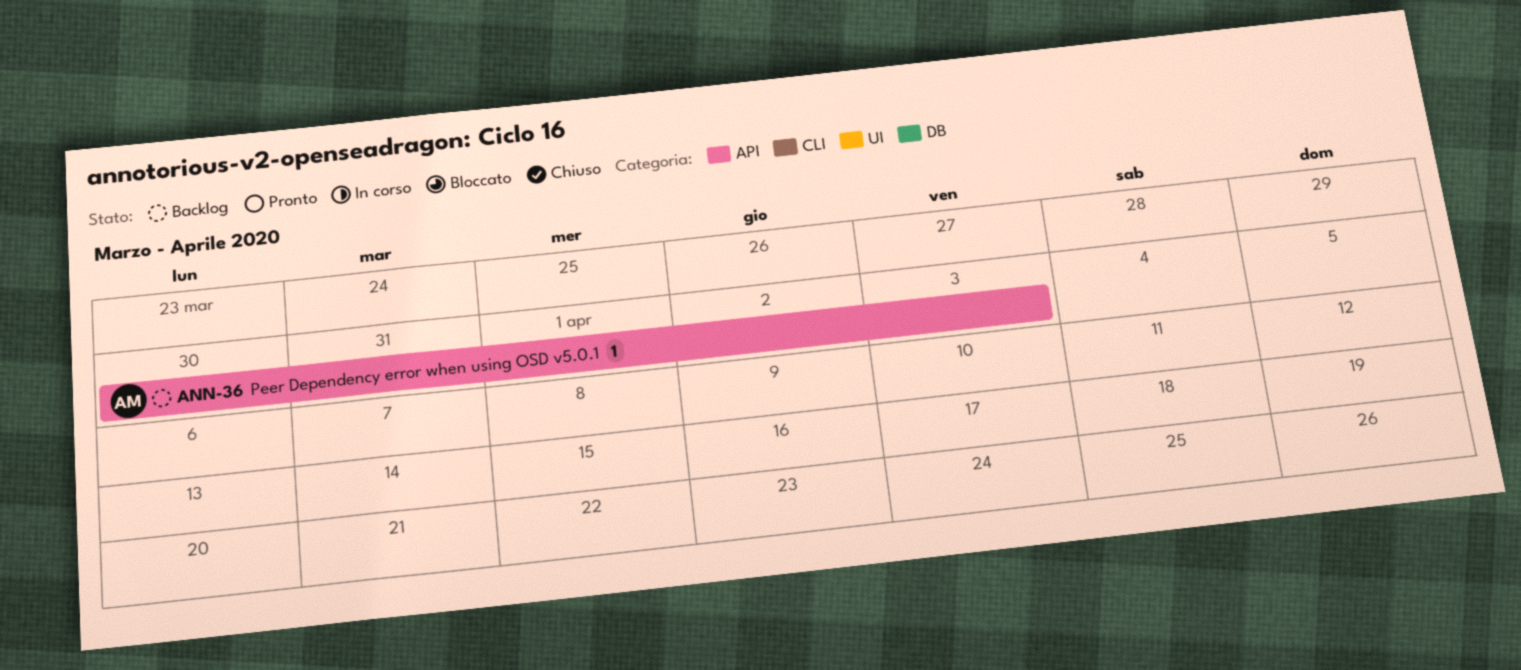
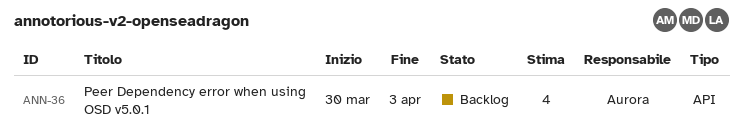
ANN-36, estimate: 1 -> 4

